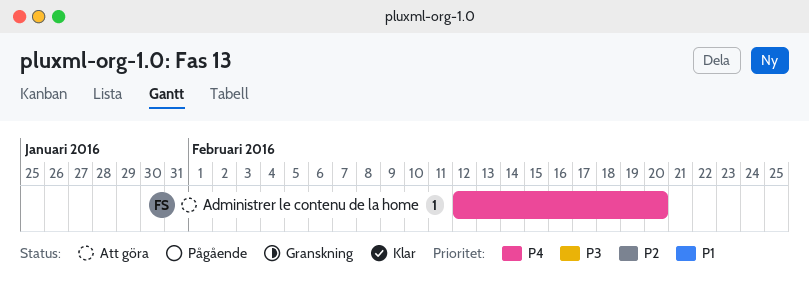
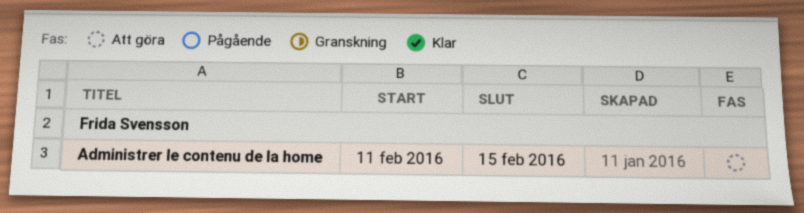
Administrer le contenu de la home, start: Feb 12 -> Feb 11
Administrer le contenu de la home, due: Feb 20 -> Feb 15

